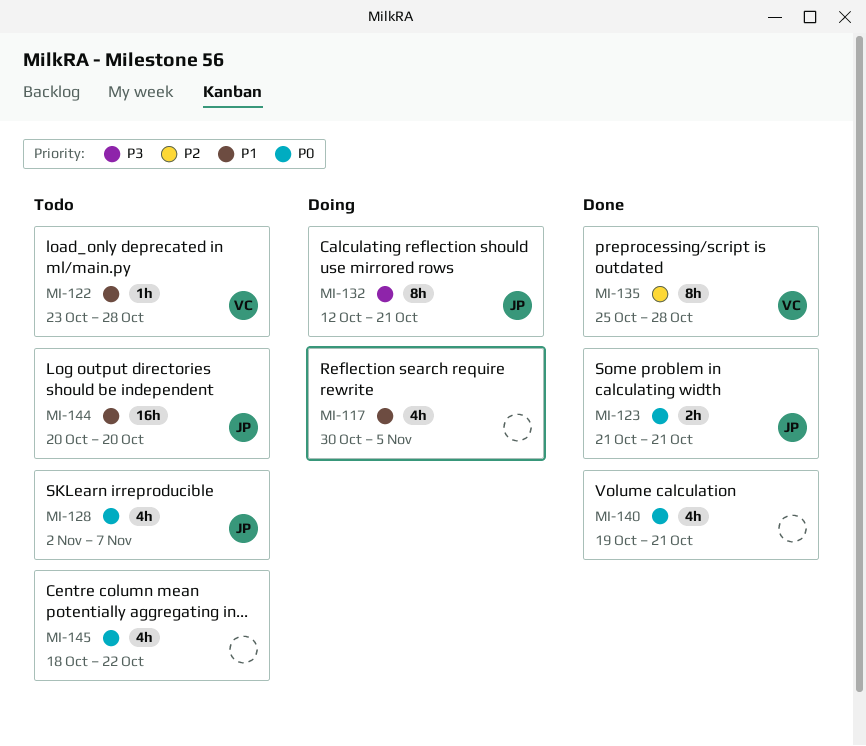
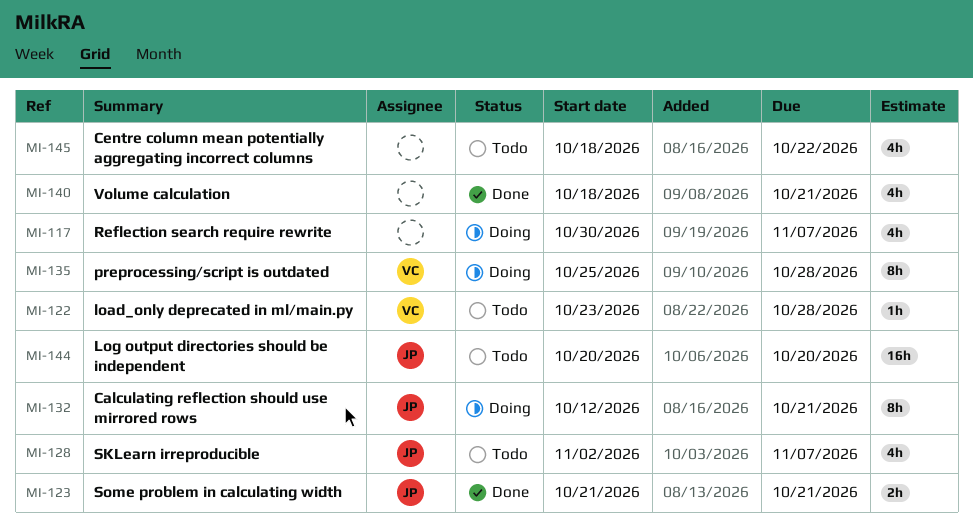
MI-117, due: Nov 5 -> Nov 7
MI-135, status: Done -> Doing
MI-140, start: Oct 19 -> Oct 18

